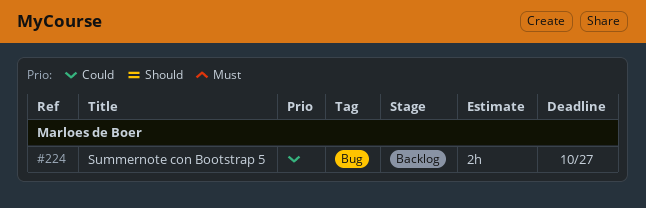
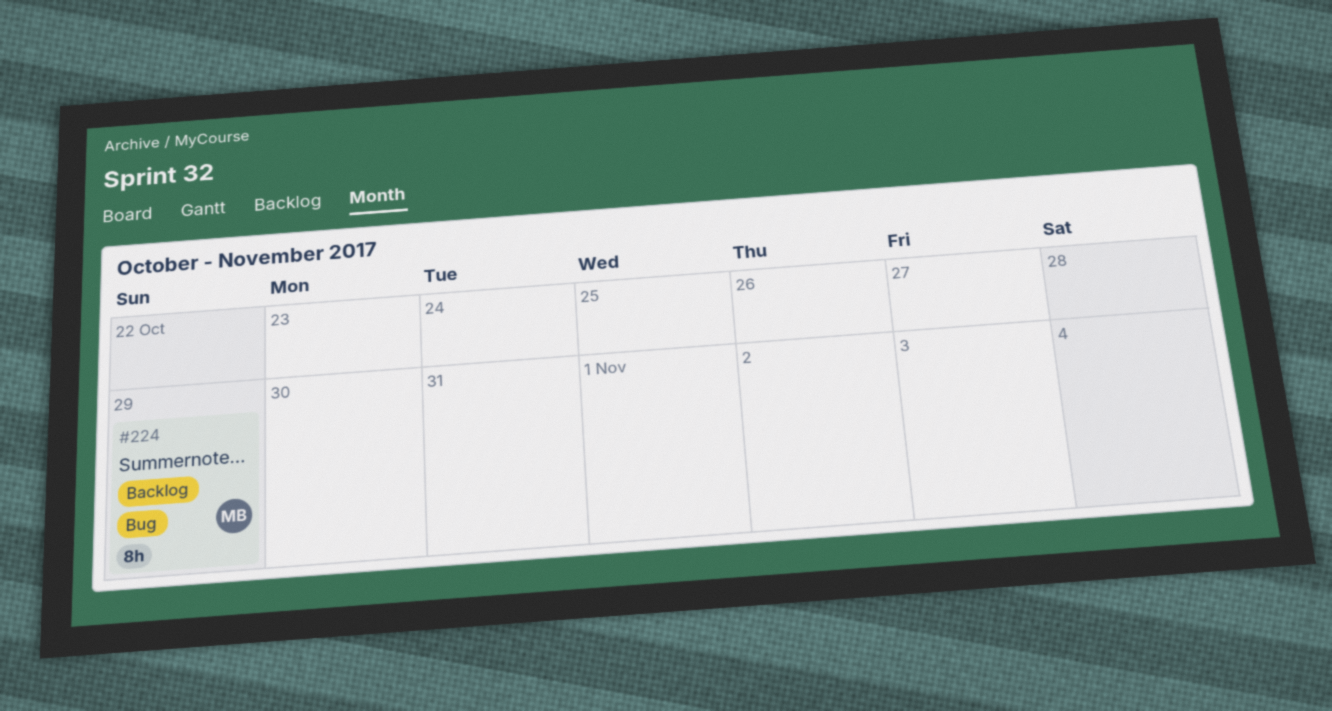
#224, estimate: 2h -> 8h
#224, due: Oct 27 -> Oct 29

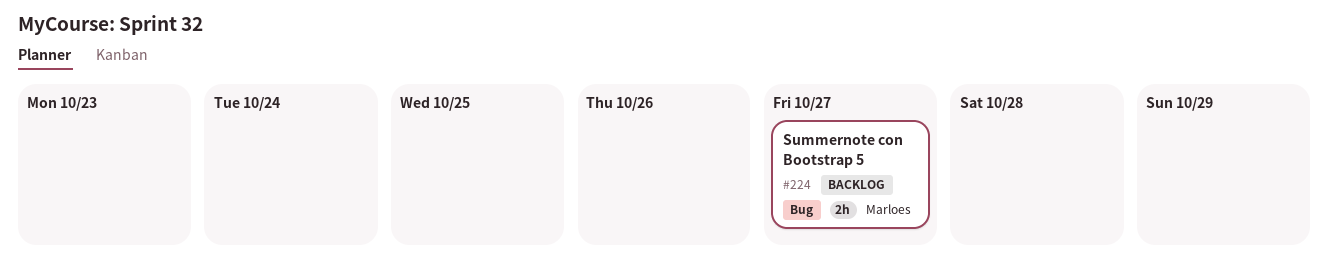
#224, estimate: 8h -> 2h
#224, due: Oct 29 -> Oct 27

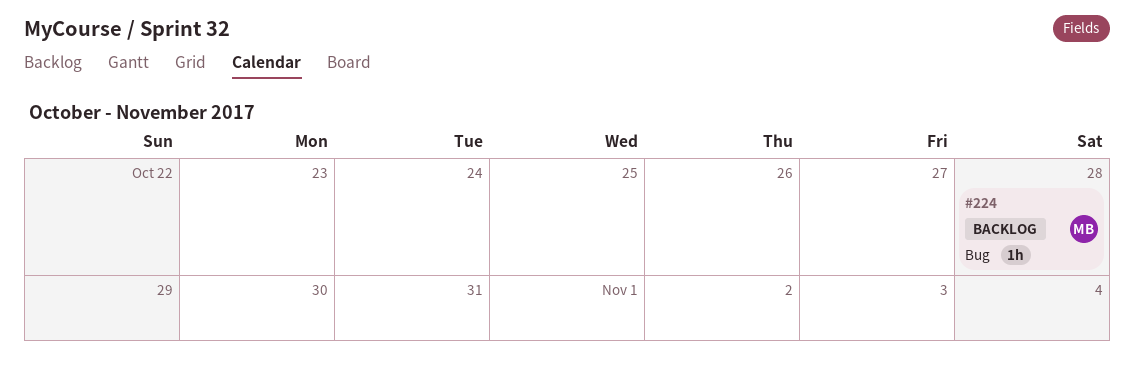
#224, estimate: 2h -> 1h
#224, due: Oct 27 -> Oct 28

